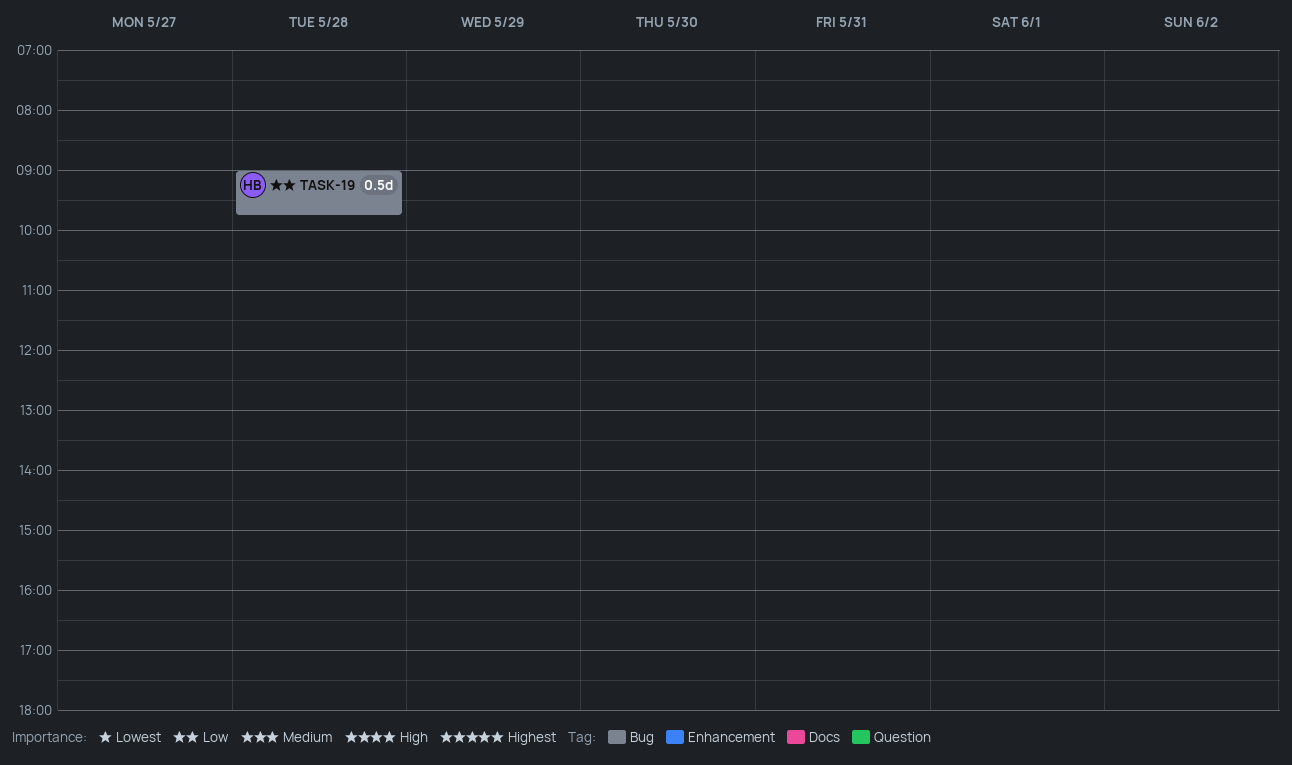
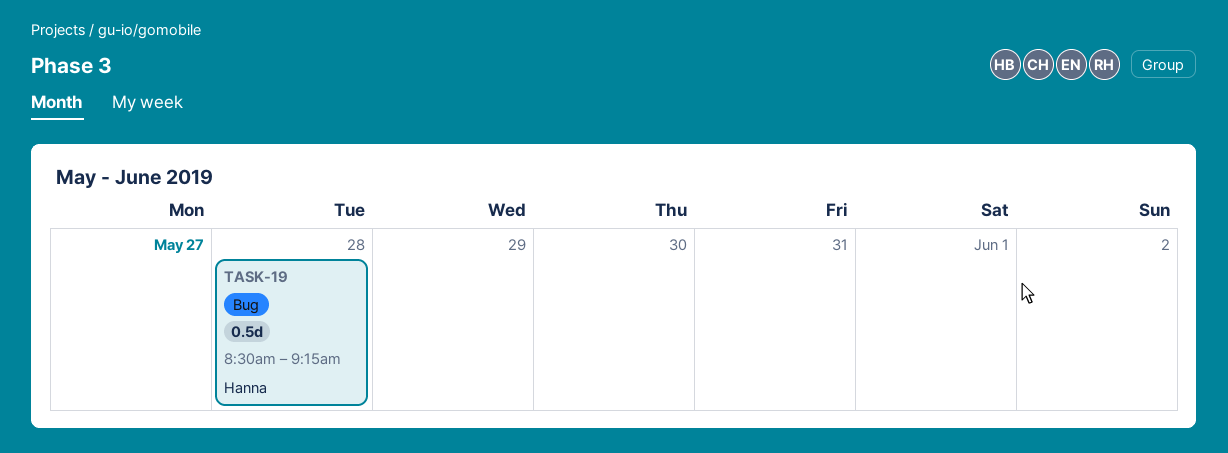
TASK-19, begins: 09:00 -> 08:30
TASK-19, ends: 09:45 -> 09:15

